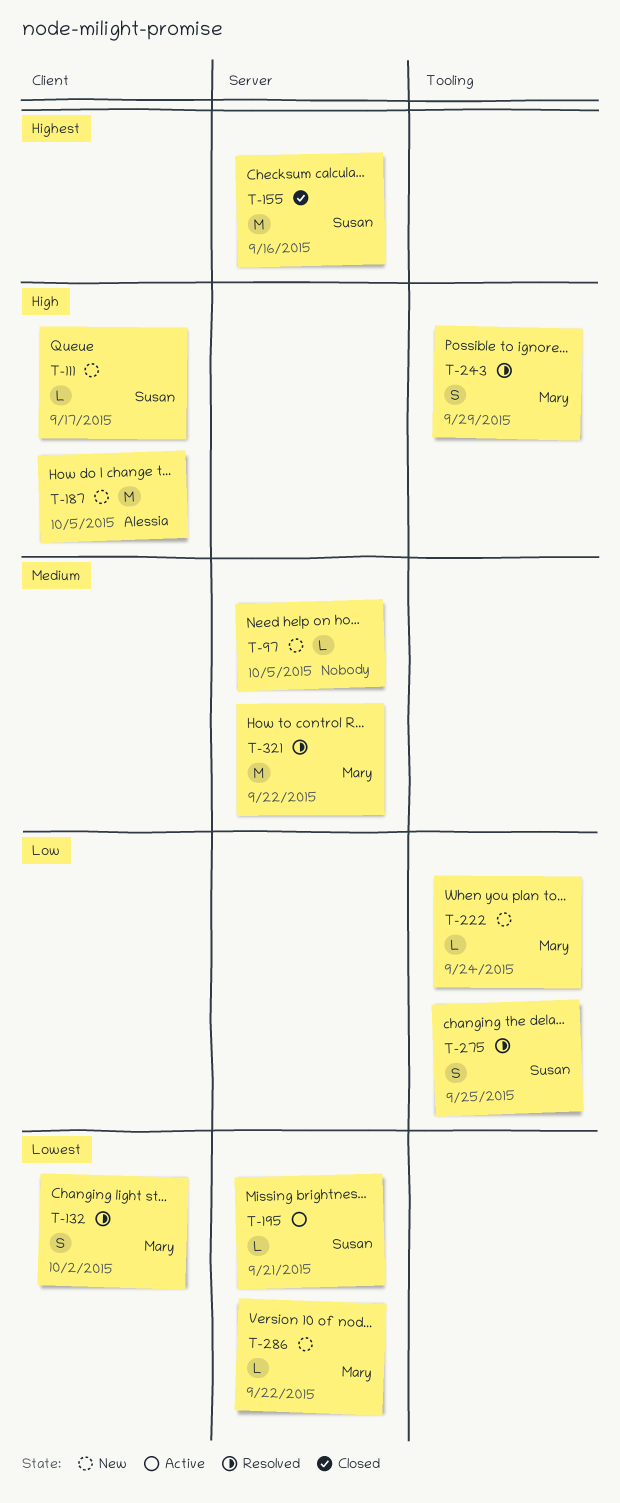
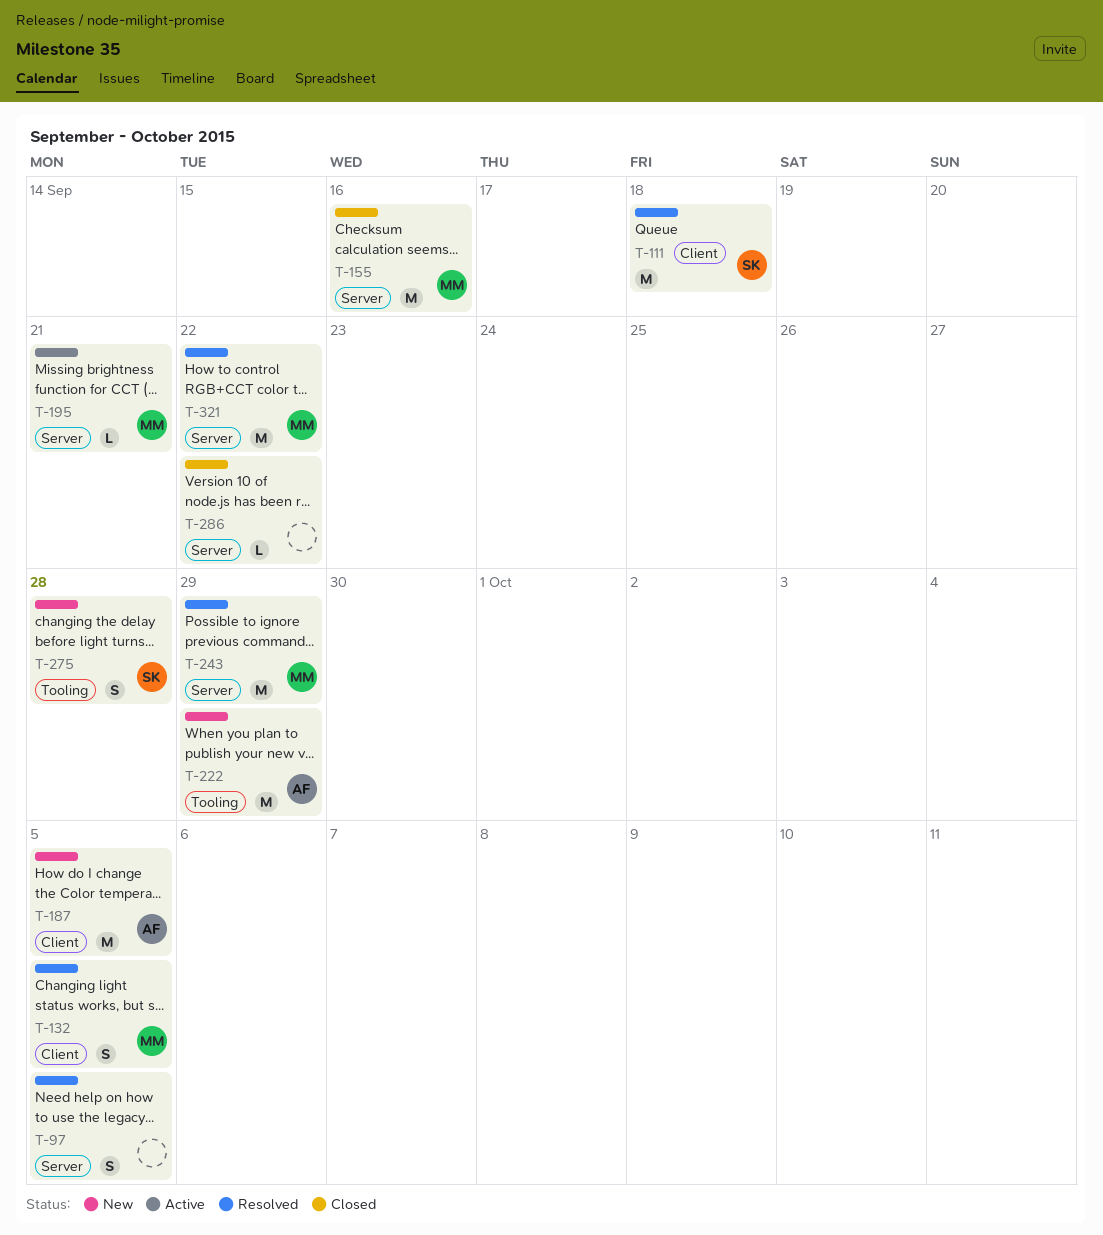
T-97, status: New -> Resolved
T-97, estimate: L -> S
T-111, status: New -> Resolved
T-111, estimate: L -> M
T-111, due: Sep 17 -> Sep 18
T-132, due: Oct 2 -> Oct 5
T-155, owner: Susan -> Mary
T-195, owner: Susan -> Mary
T-222, owner: Mary -> Alessia
T-222, estimate: L -> M
T-222, due: Sep 24 -> Sep 29
T-243, label: Tooling -> Server
T-243, estimate: S -> M
T-275, status: Resolved -> New
T-275, due: Sep 25 -> Sep 28
T-286, status: New -> Closed
T-286, owner: Mary -> none

